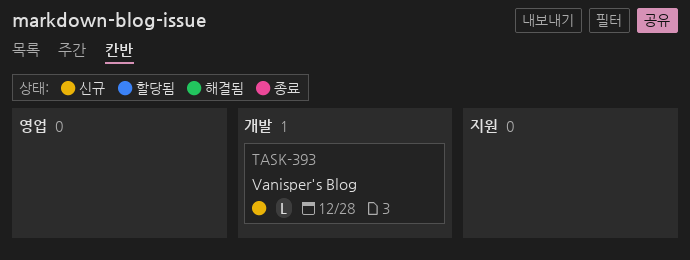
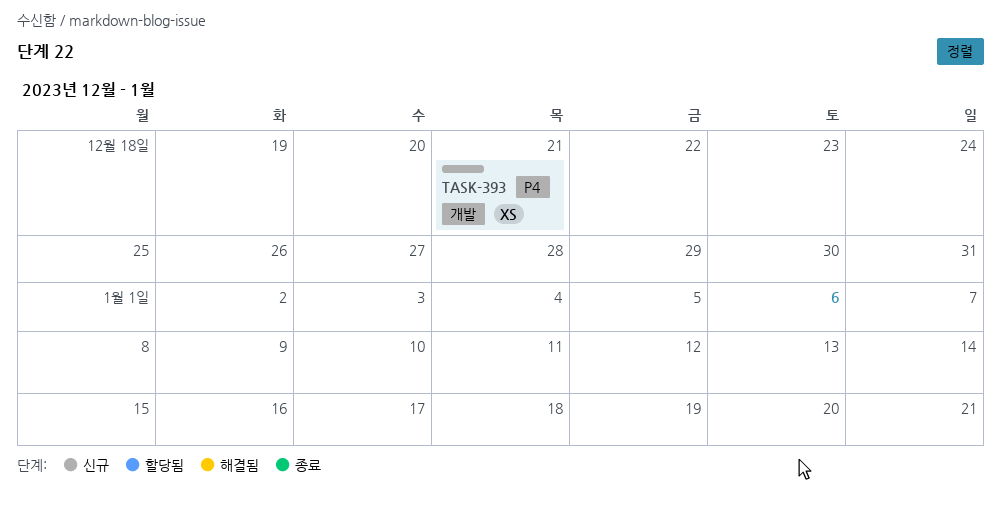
TASK-393, estimate: L -> XS
TASK-393, due: Dec 28 -> Dec 21

